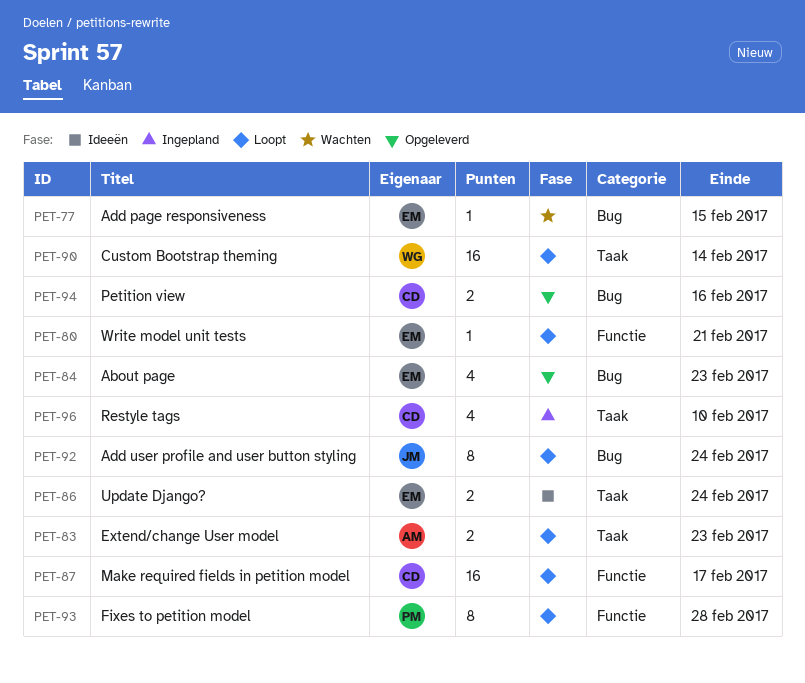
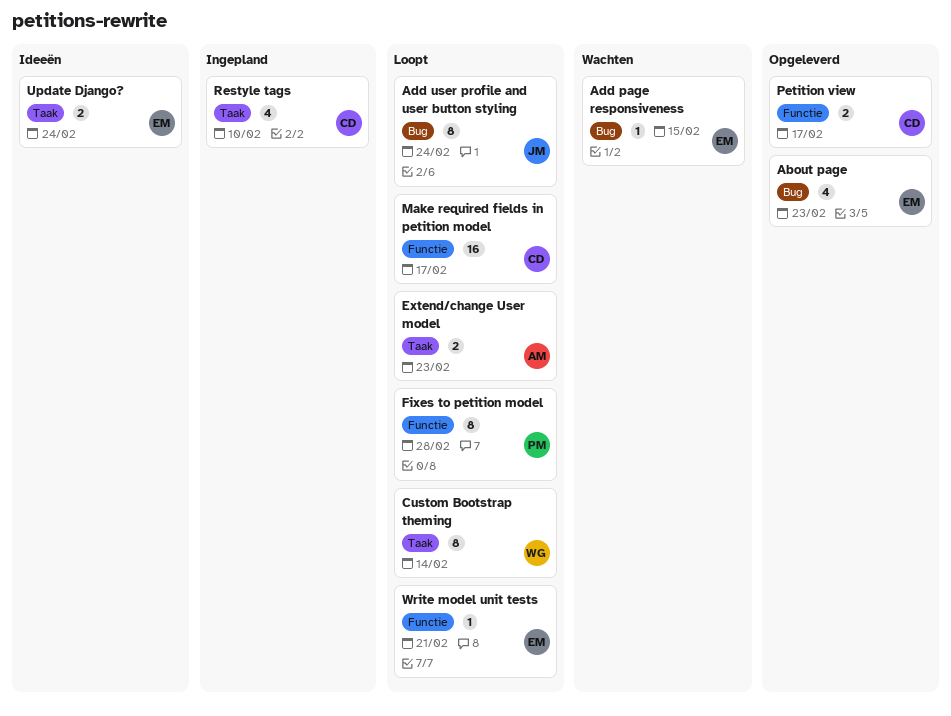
Custom Bootstrap theming, estimate: 16 -> 8
Petition view, label: Bug -> Functie
Petition view, due: Feb 16 -> Feb 17

